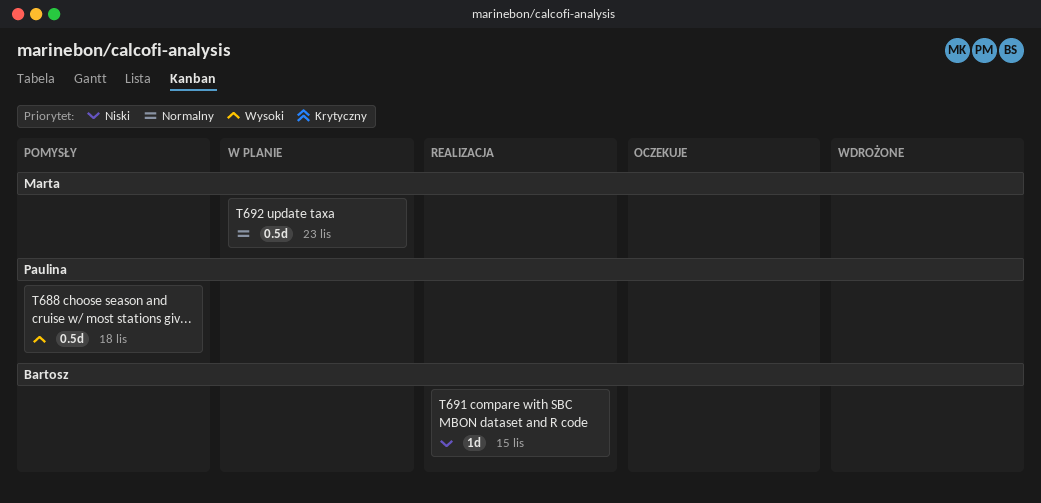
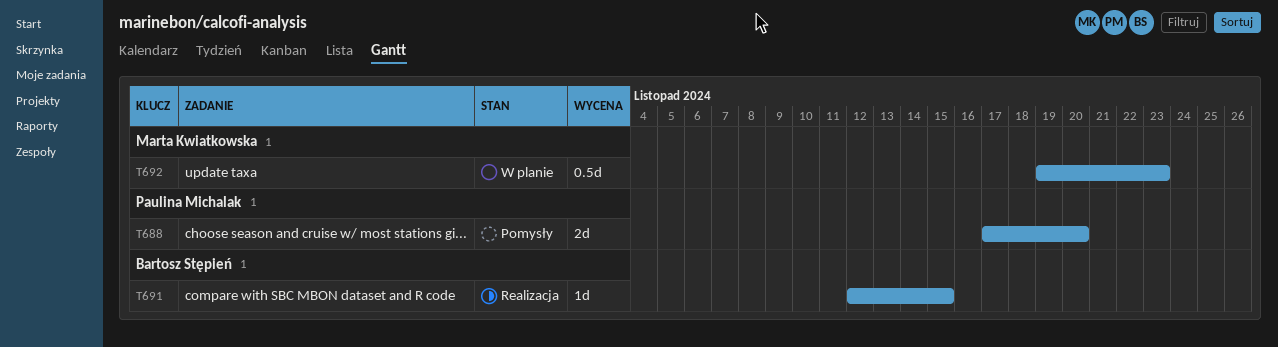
T688, estimate: 0.5d -> 2d
T688, due: Nov 18 -> Nov 20

